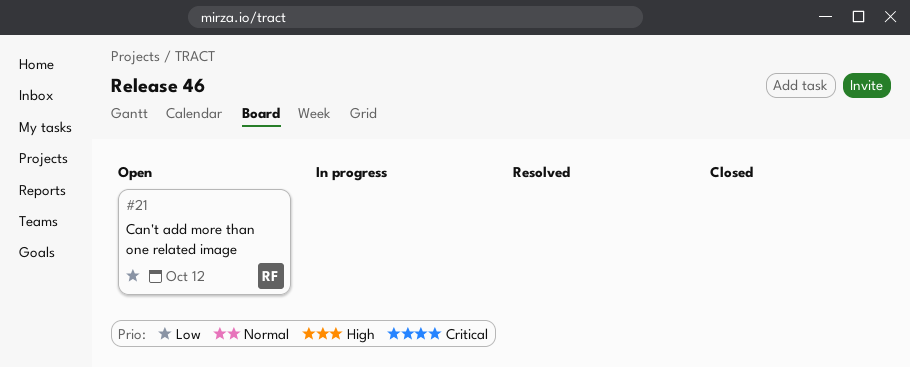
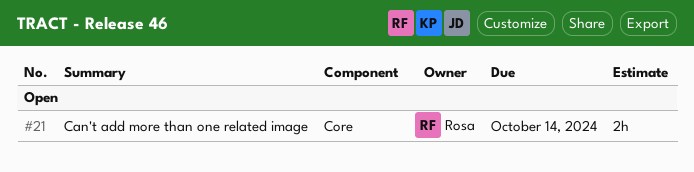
#21, due: Oct 12 -> Oct 14

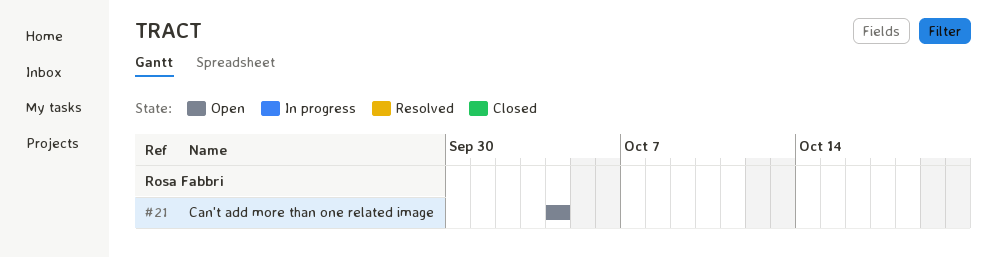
#21, due: Oct 14 -> Oct 4

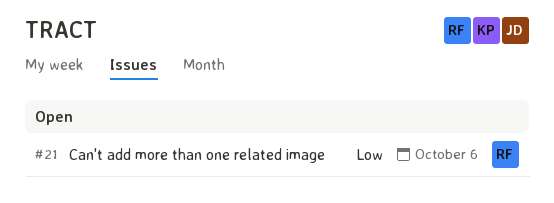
#21, due: Oct 4 -> Oct 6

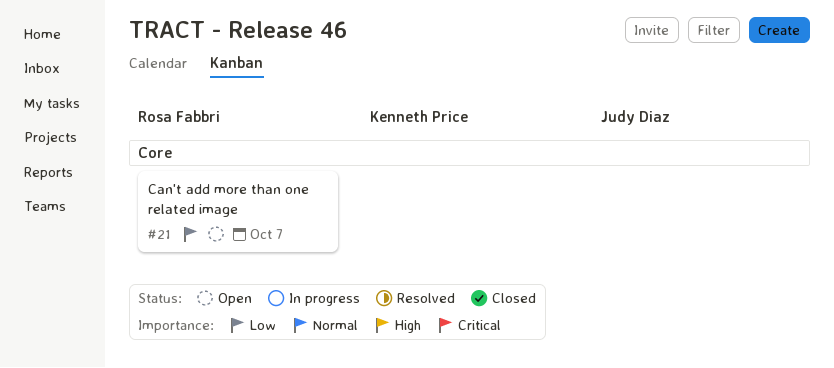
#21, due: Oct 6 -> Oct 7

